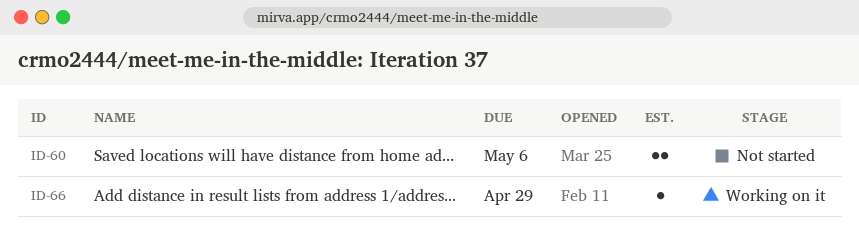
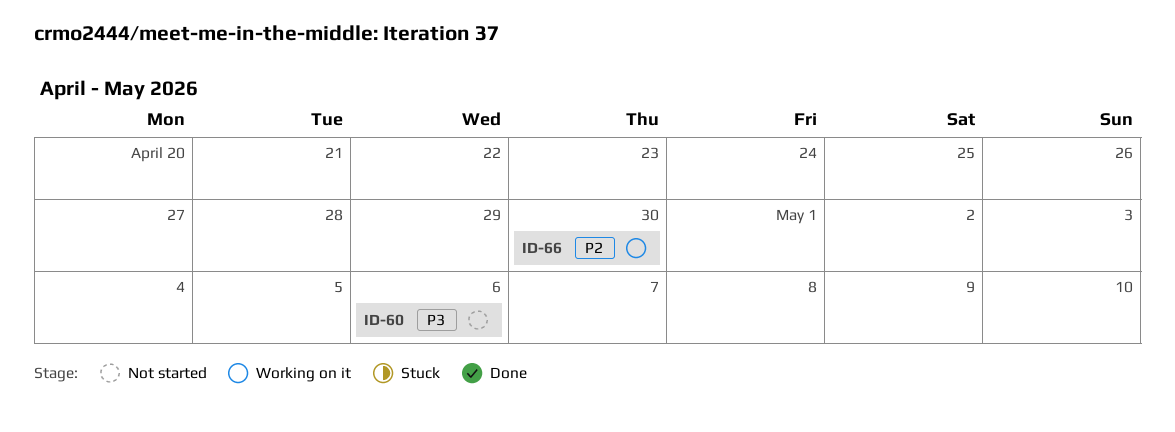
ID-66, due: Apr 29 -> Apr 30

